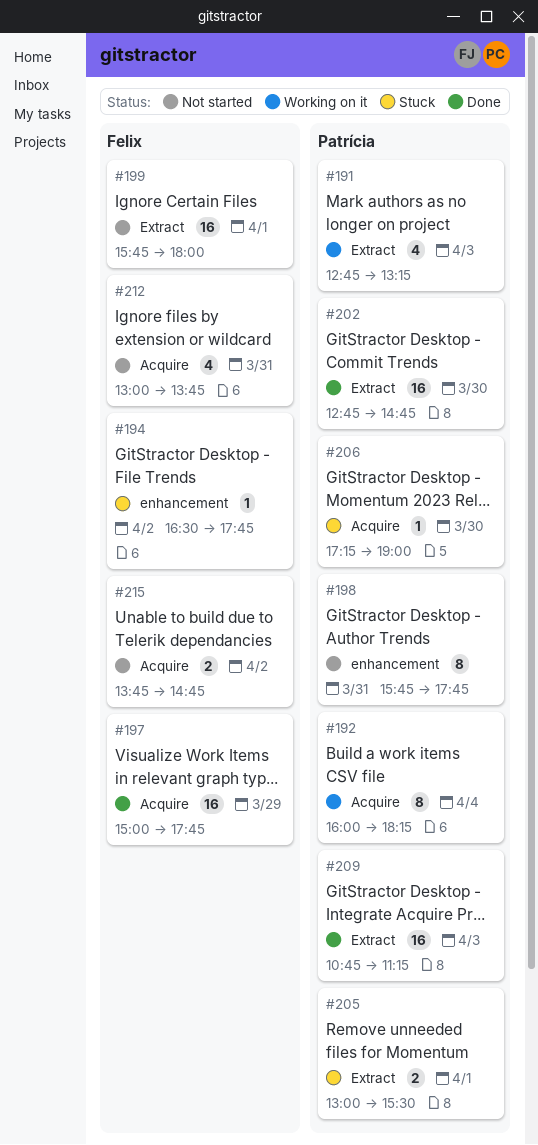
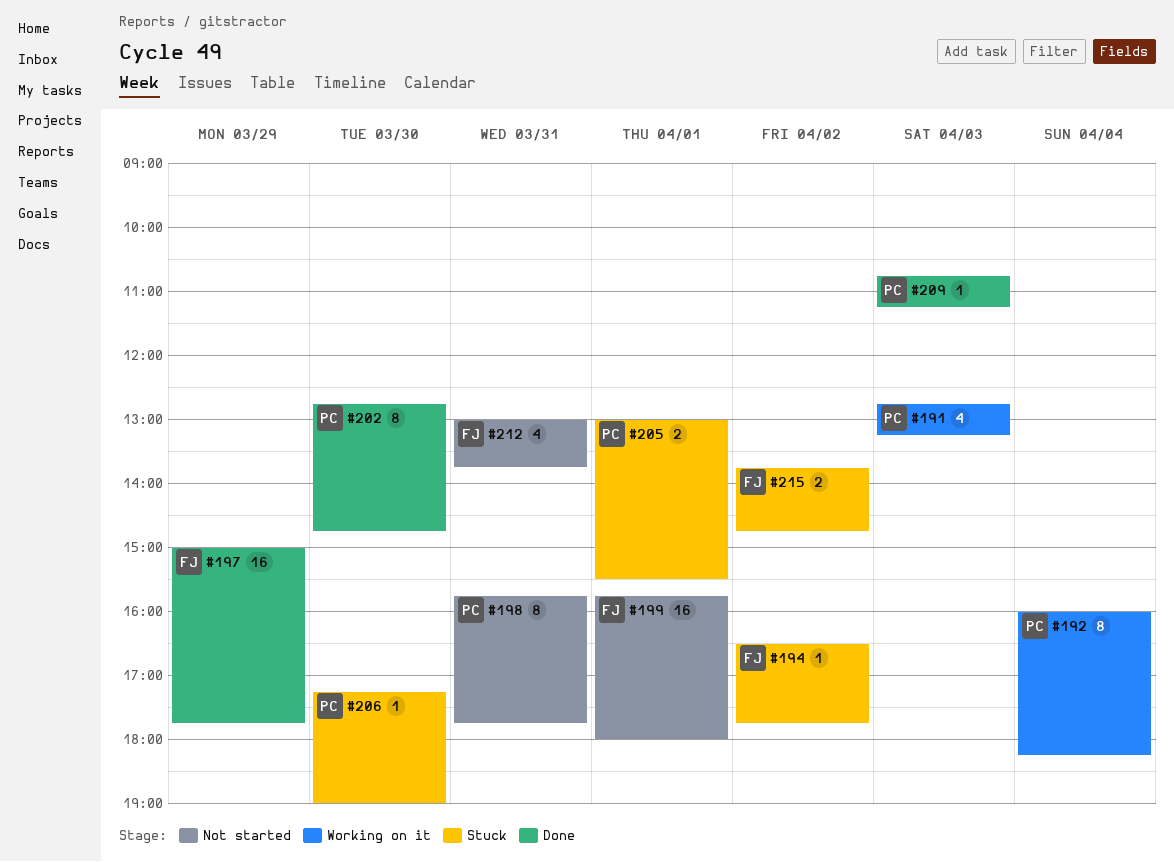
#202, estimate: 16 -> 8
#209, estimate: 16 -> 1
#215, status: Not started -> Stuck

